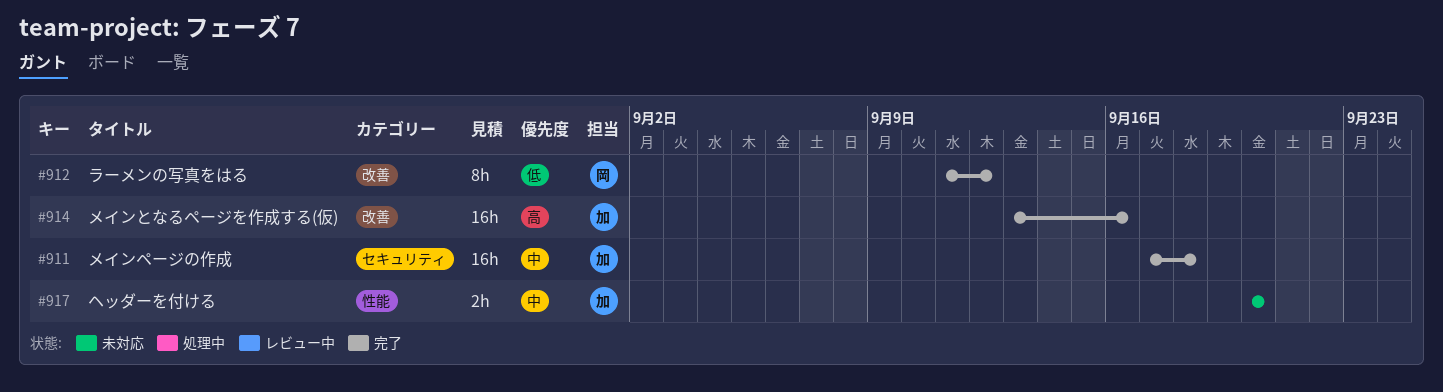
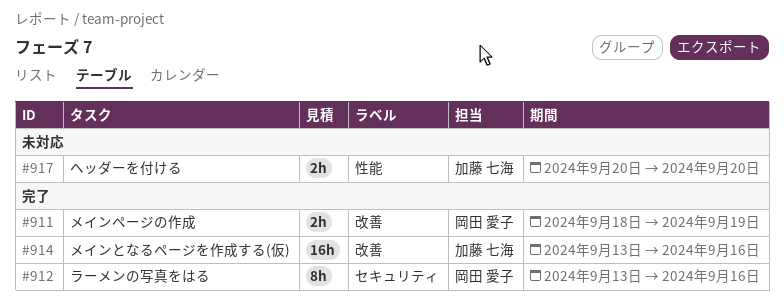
#911, owner: 加藤 七海 -> 岡田 愛子
#911, label: セキュリティ -> 改善
#911, estimate: 16h -> 2h
#911, start: Sep 17 -> Sep 18
#911, due: Sep 18 -> Sep 19
#912, label: 改善 -> セキュリティ
#912, start: Sep 11 -> Sep 13
#912, due: Sep 12 -> Sep 16

